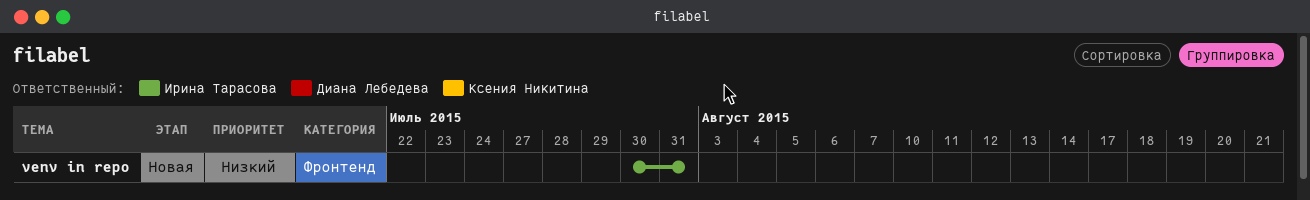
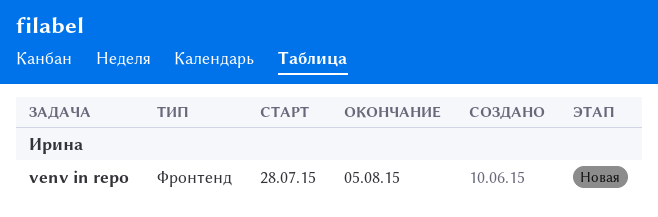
venv in repo, start: Jul 30 -> Jul 28
venv in repo, due: Jul 31 -> Aug 5

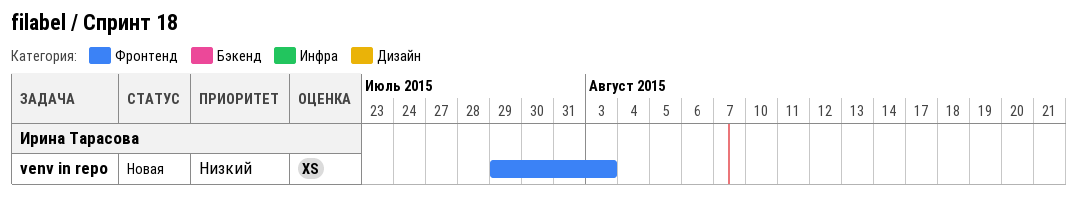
venv in repo, start: Jul 28 -> Jul 29
venv in repo, due: Aug 5 -> Aug 3

